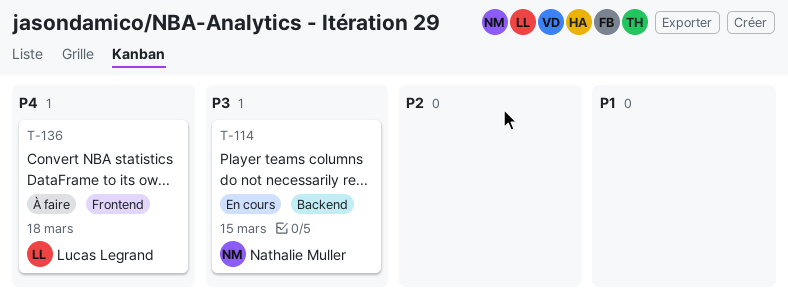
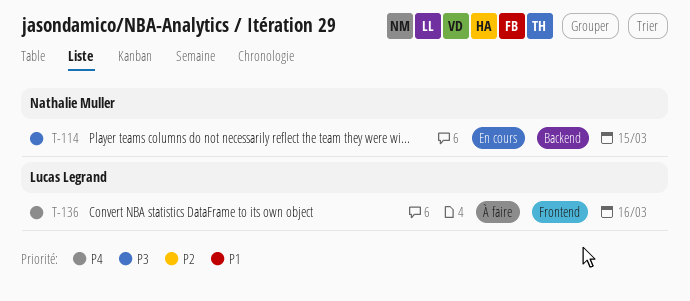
T-136, due: Mar 18 -> Mar 16

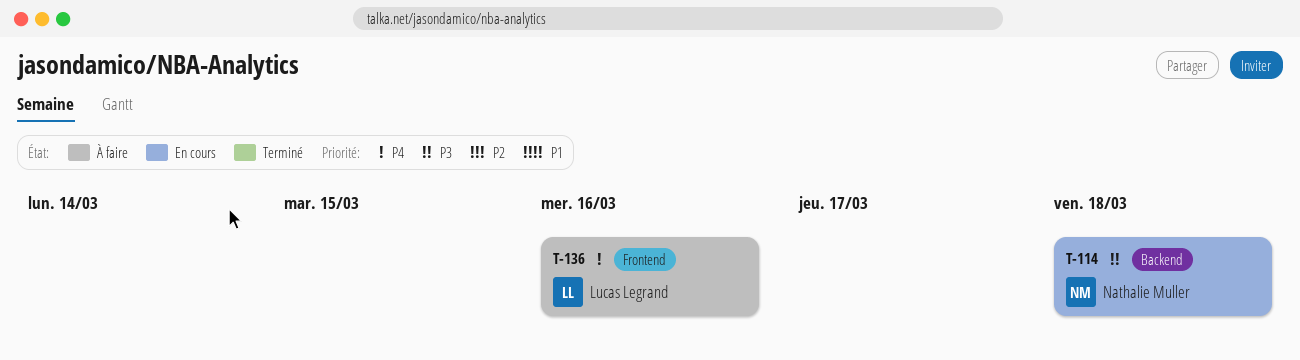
T-114, due: Mar 15 -> Mar 18

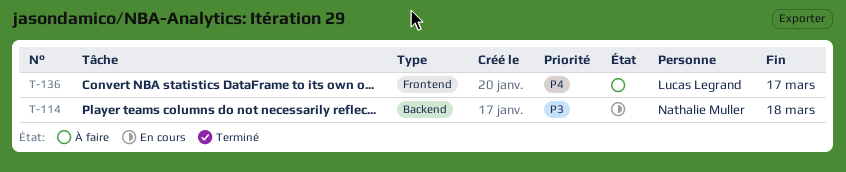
T-136, due: Mar 16 -> Mar 17

